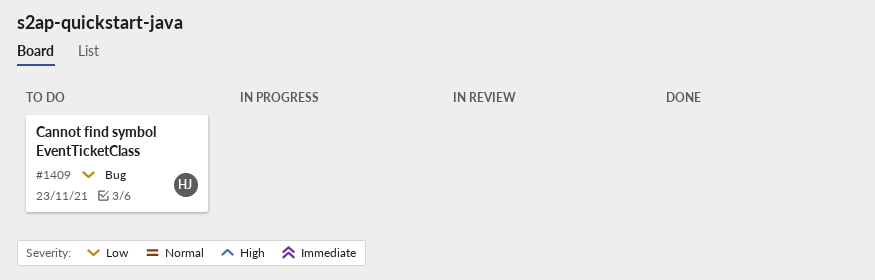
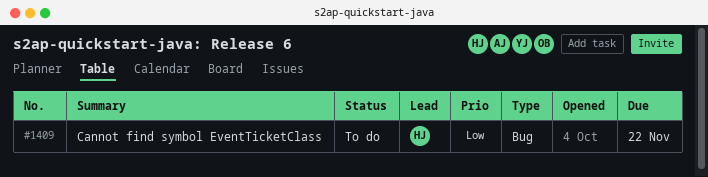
#1409, due: Nov 23 -> Nov 22

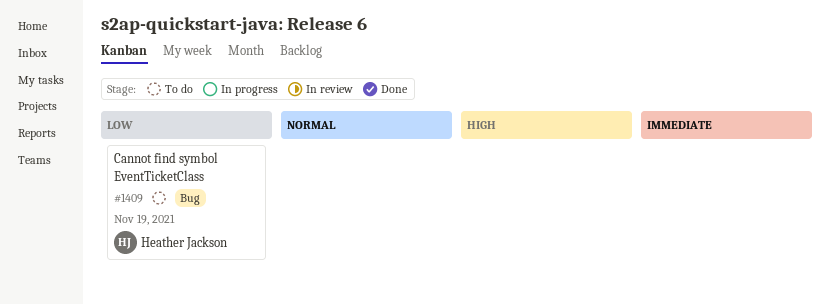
#1409, due: Nov 22 -> Nov 19

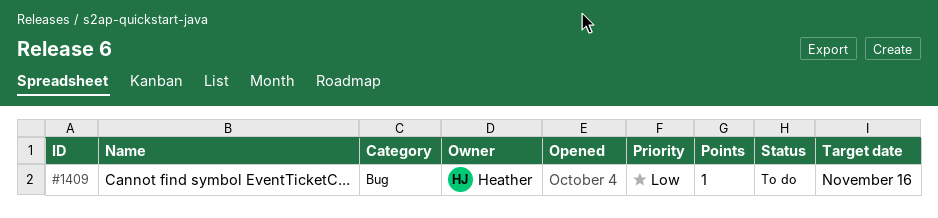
#1409, due: Nov 19 -> Nov 16

